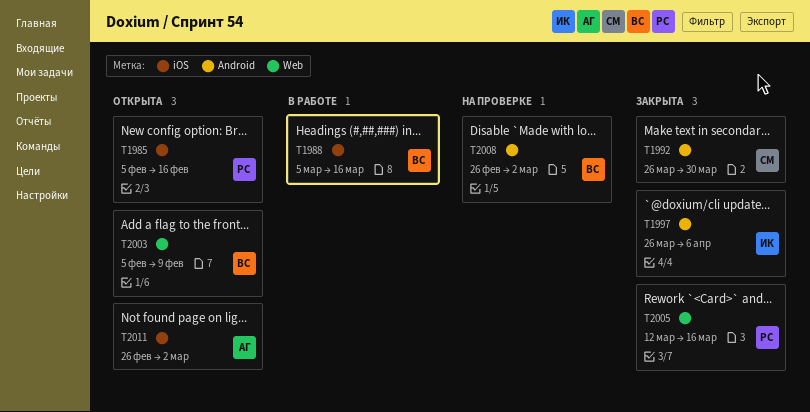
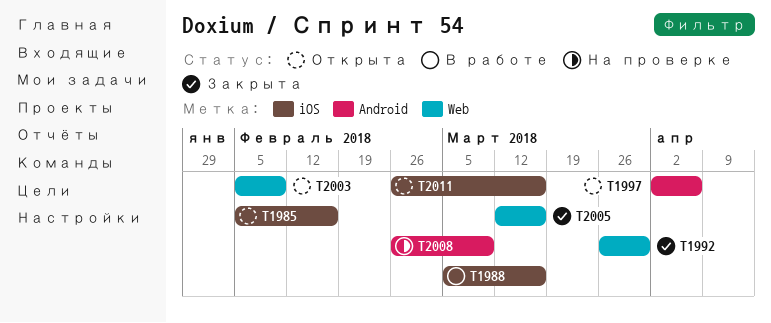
T1992, label: Android -> Web
T1997, status: Закрыта -> Открыта
T1997, start: Mar 26 -> Apr 2
T2008, due: Mar 2 -> Mar 9
T2011, due: Mar 2 -> Mar 16

